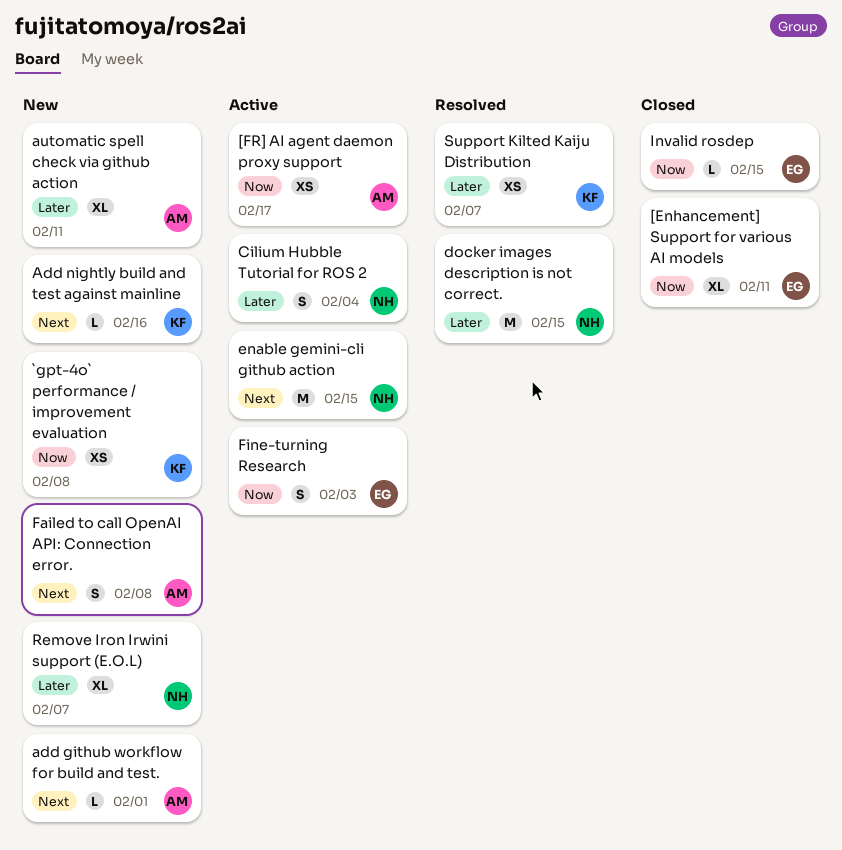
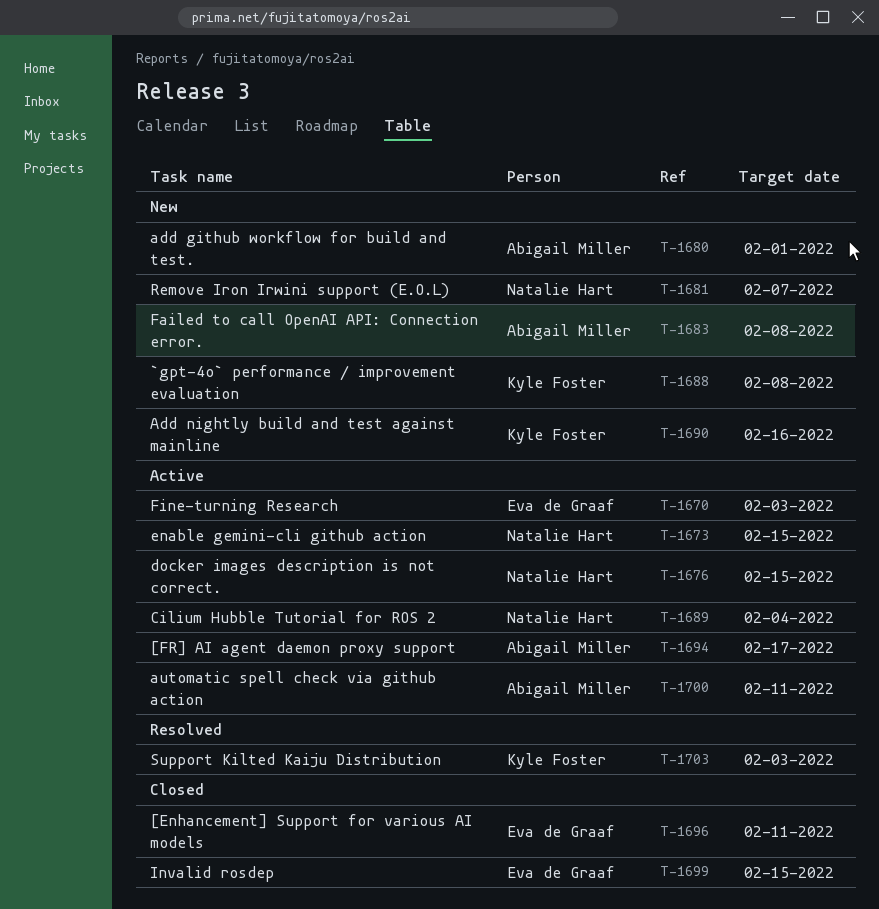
automatic spell check via github action, status: New -> Active
docker images description is not correct., status: Resolved -> Active
Support Kilted Kaiju Distribution, due: Feb 7 -> Feb 3

